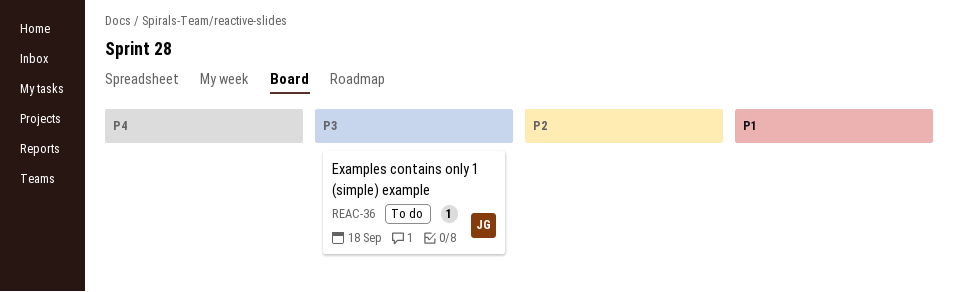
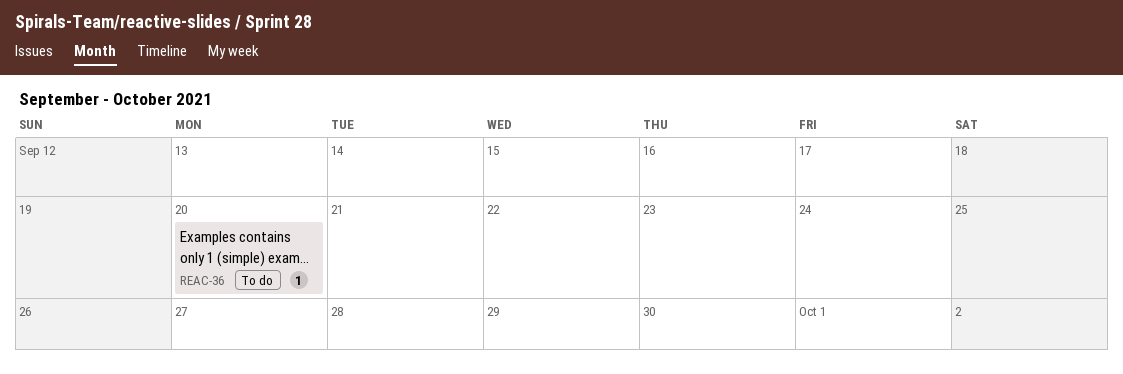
REAC-36, due: Sep 18 -> Sep 20

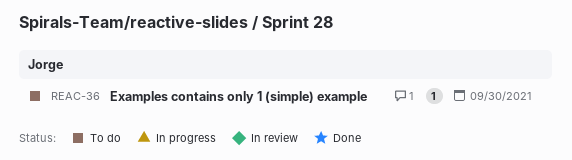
REAC-36, due: Sep 20 -> Sep 30

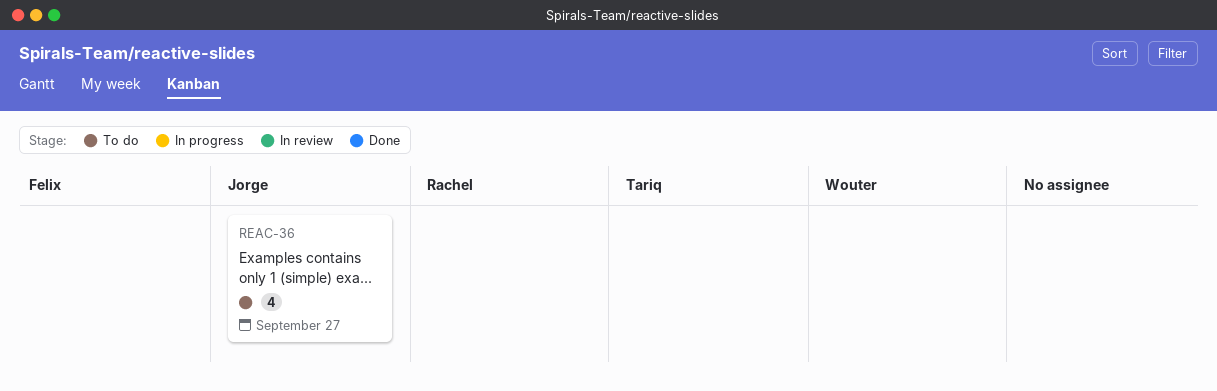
REAC-36, estimate: 1 -> 4
REAC-36, due: Sep 30 -> Sep 27

